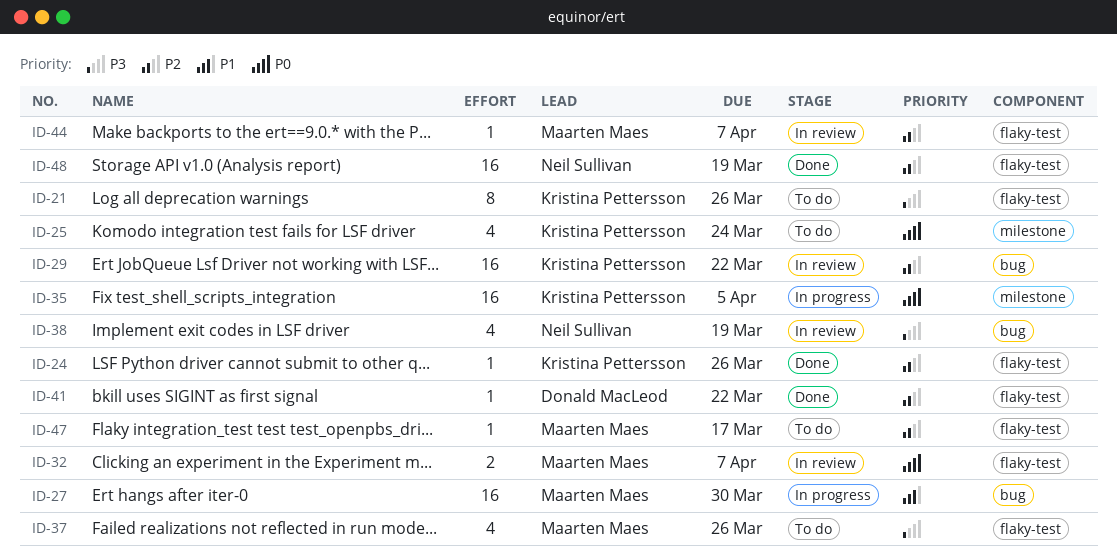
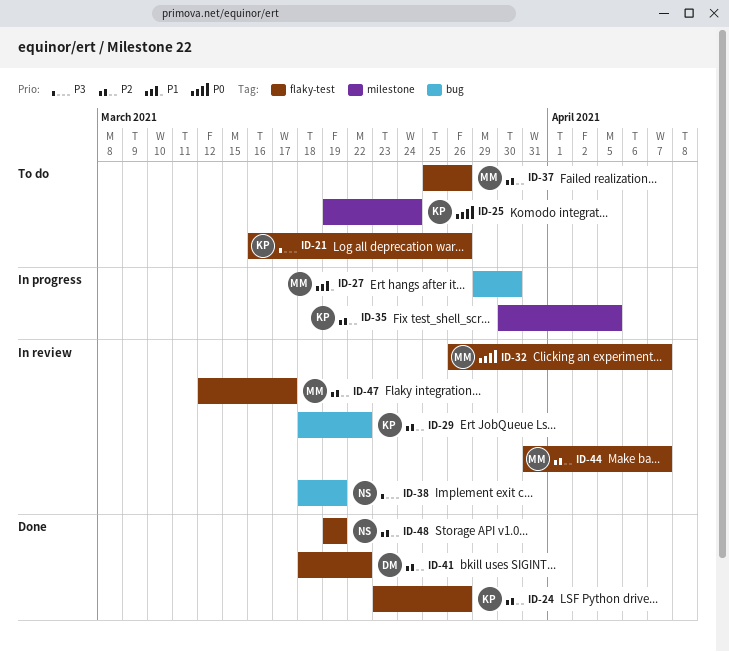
ID-35, priority: P0 -> P2
ID-37, priority: P3 -> P2
ID-47, status: To do -> In review

